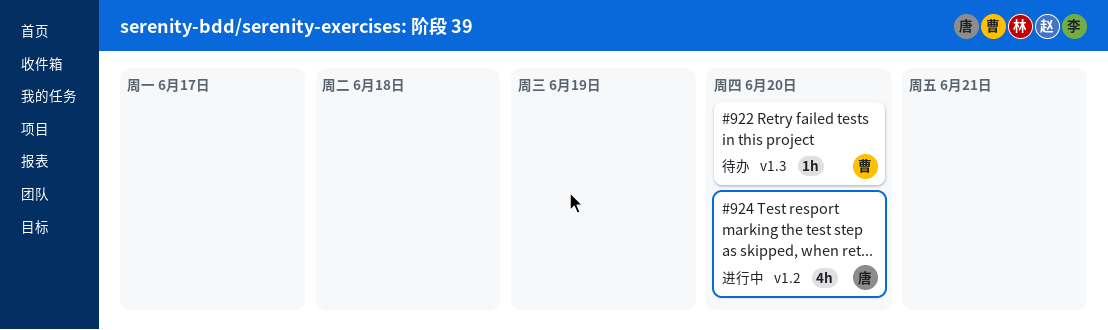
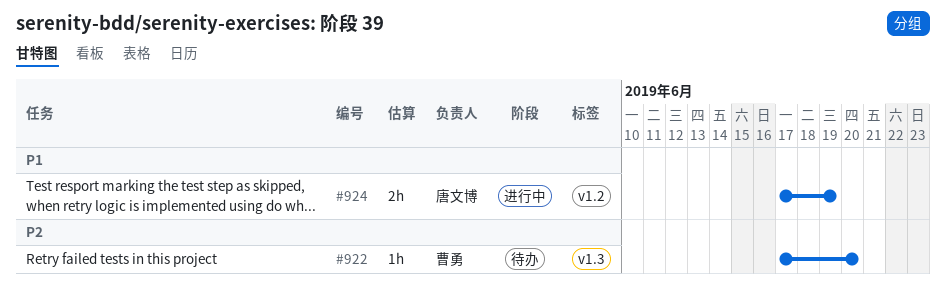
#924, estimate: 4h -> 2h
#924, due: Jun 20 -> Jun 19

